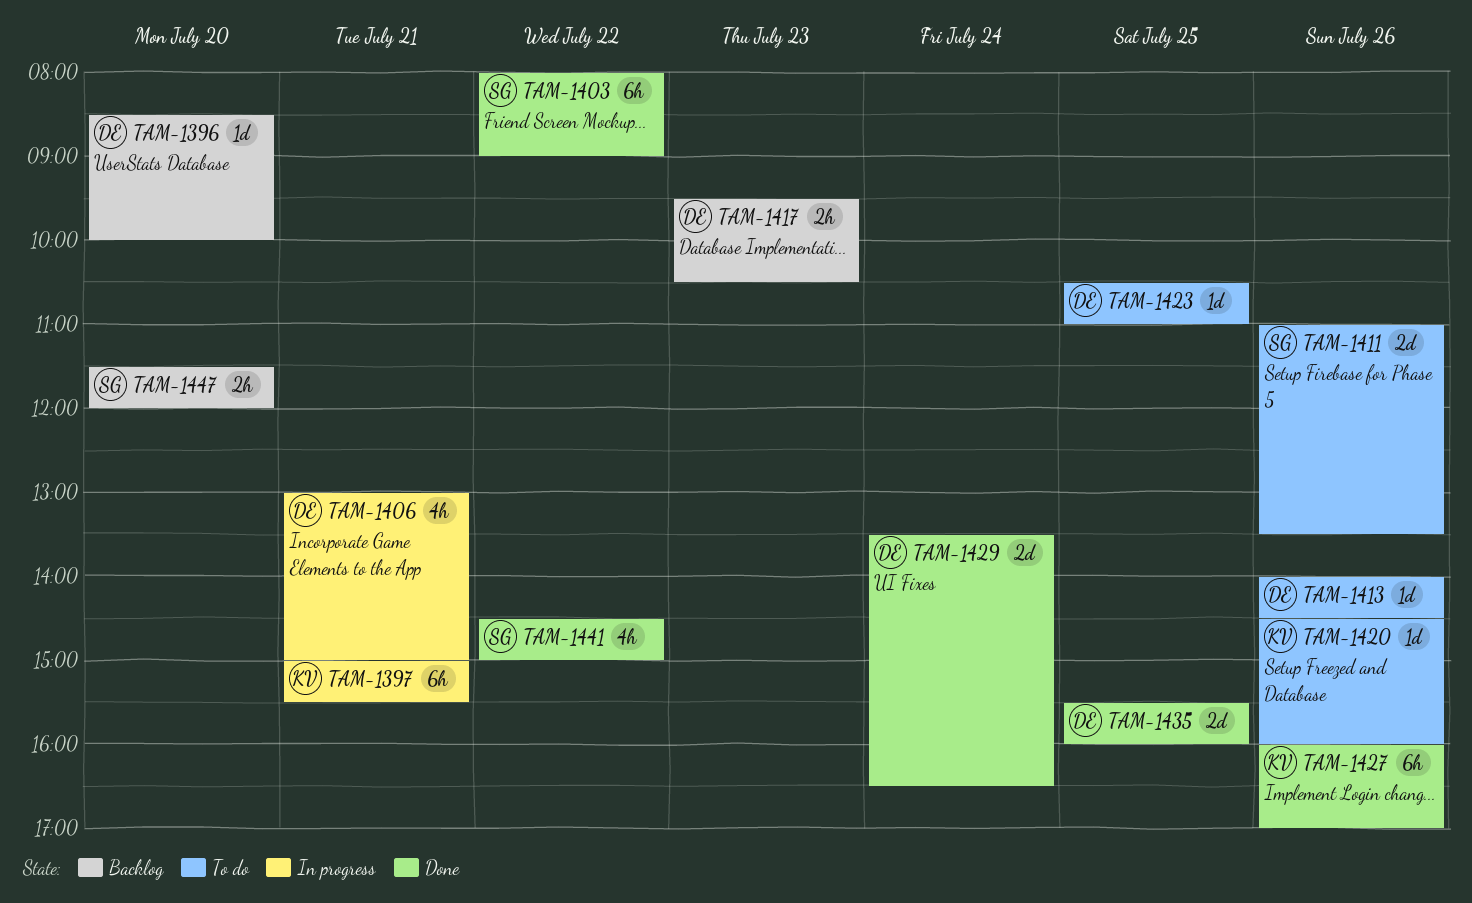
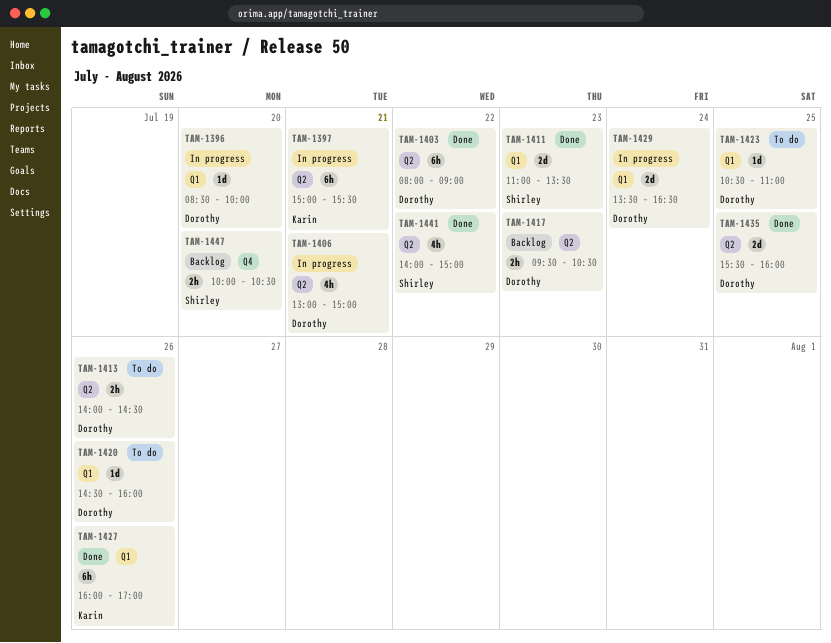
TAM-1396, status: Backlog -> In progress
TAM-1403, owner: Shirley -> Dorothy
TAM-1411, status: To do -> Done
TAM-1411, day: Jul 26 -> Jul 23
TAM-1413, estimate: 1d -> 2h
TAM-1420, owner: Karin -> Dorothy
TAM-1429, status: Done -> In progress
TAM-1441, begins: 14:30 -> 14:00
TAM-1447, begins: 11:30 -> 10:00
TAM-1447, ends: 12:00 -> 10:30

